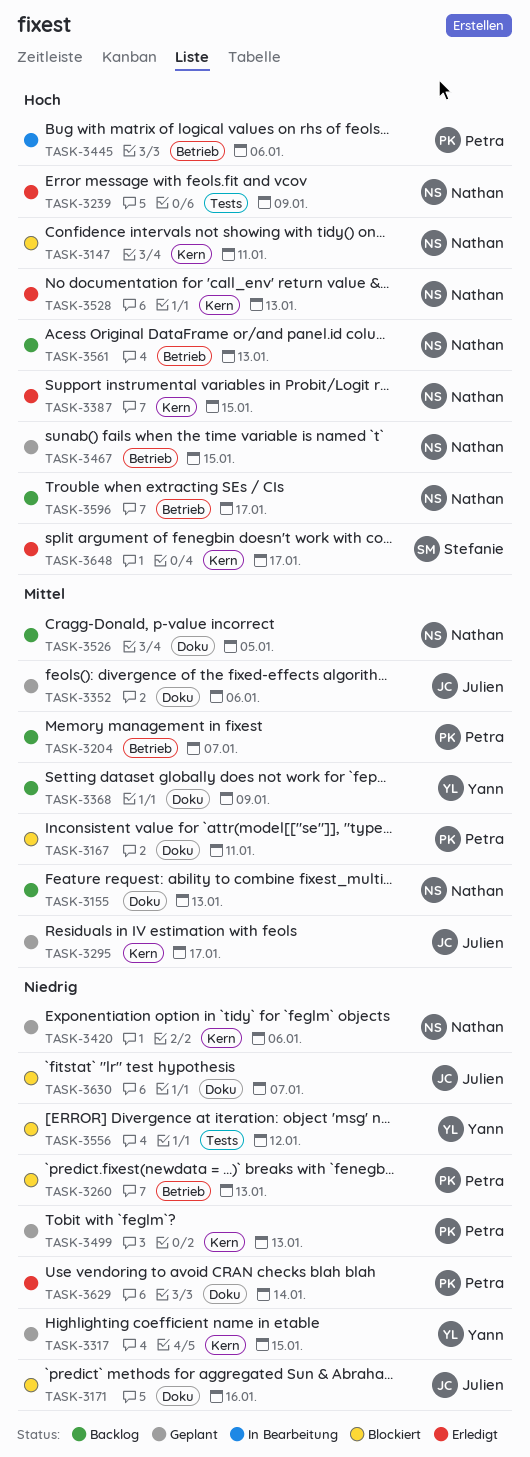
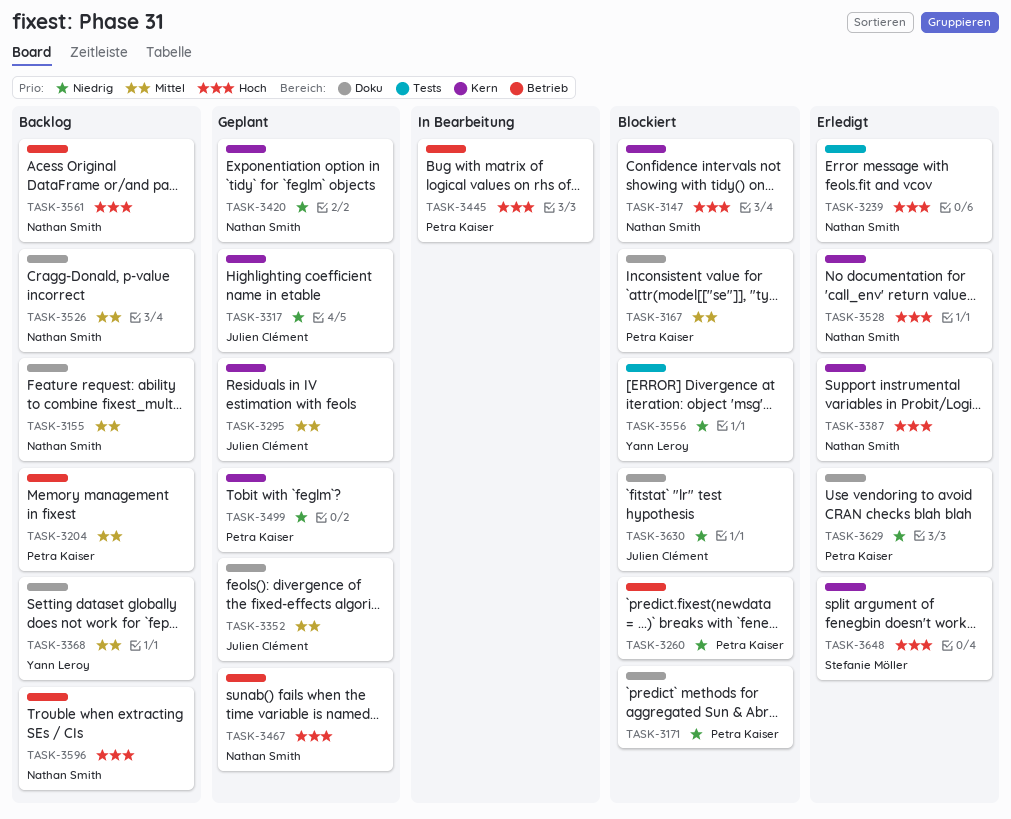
TASK-3171, owner: Julien Clément -> Petra Kaiser
TASK-3317, owner: Yann Leroy -> Julien Clément

